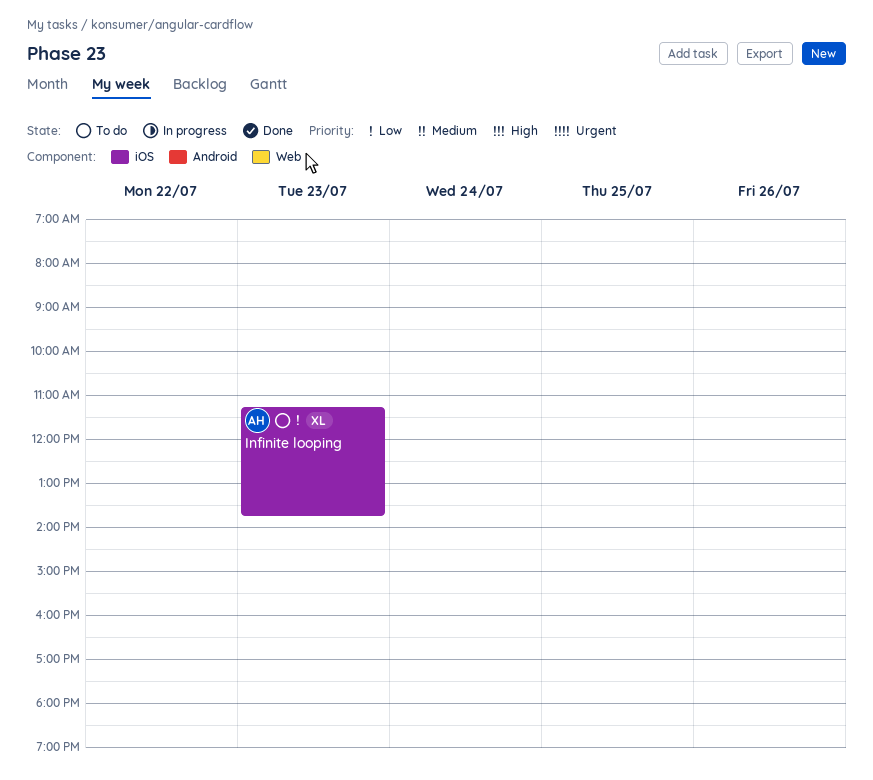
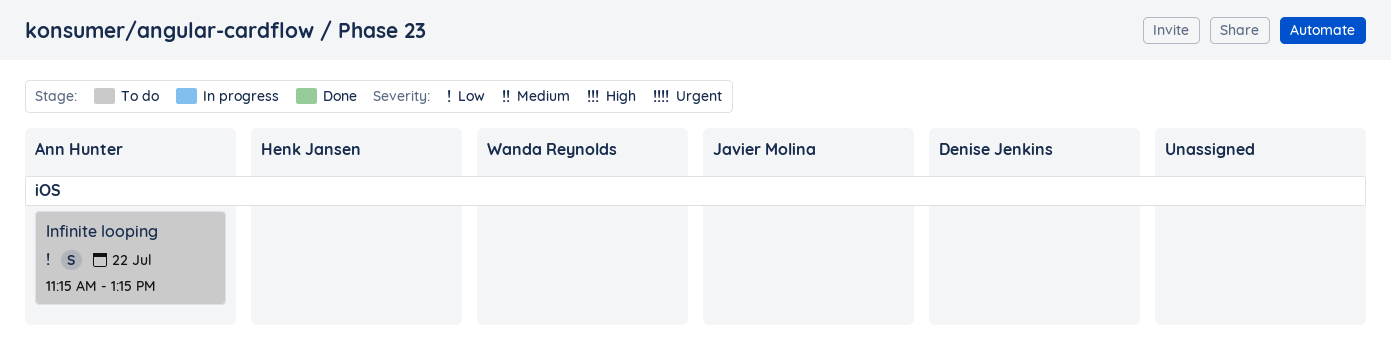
Infinite looping, estimate: XL -> S
Infinite looping, day: Jul 23 -> Jul 22
Infinite looping, ends: 13:45 -> 13:15

